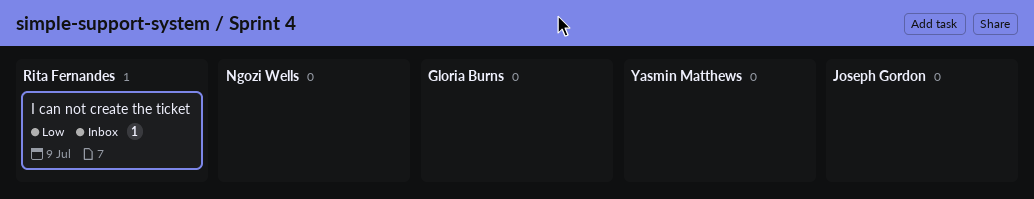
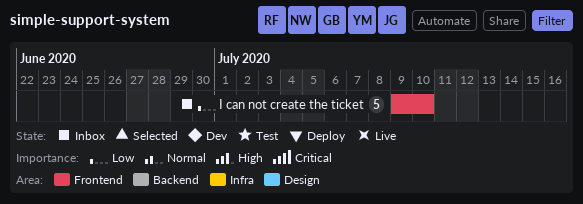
I can not create the ticket, estimate: 1 -> 5
I can not create the ticket, due: Jul 9 -> Jul 10

